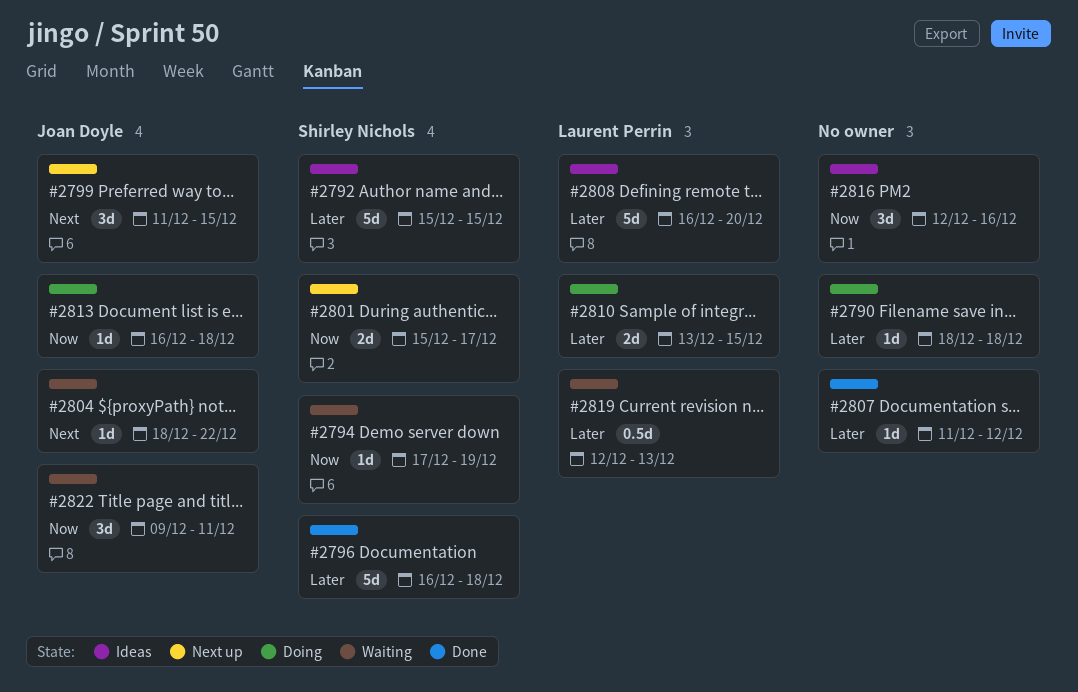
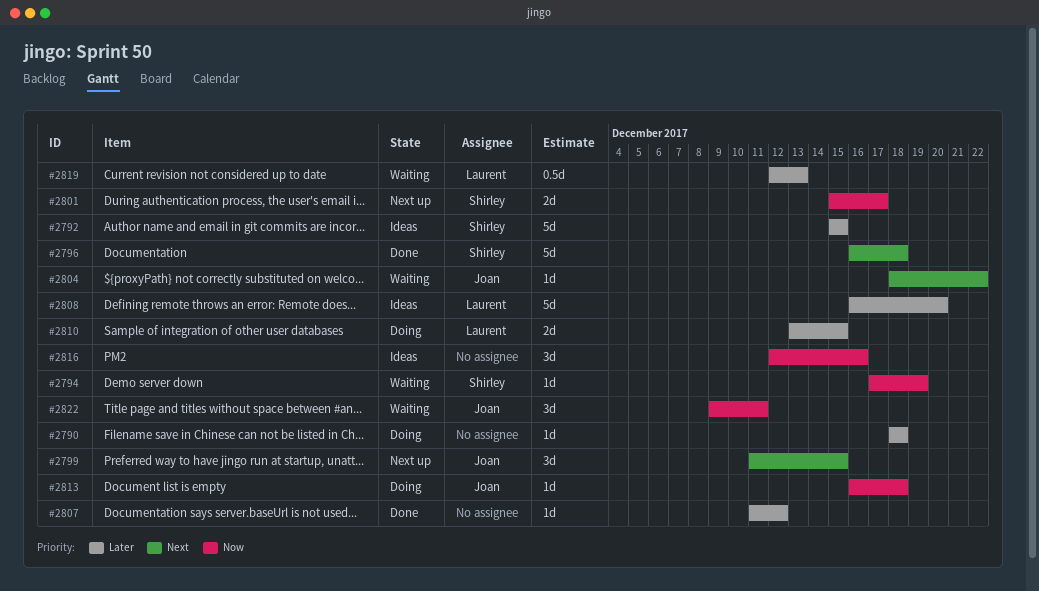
#2796, priority: Later -> Next

